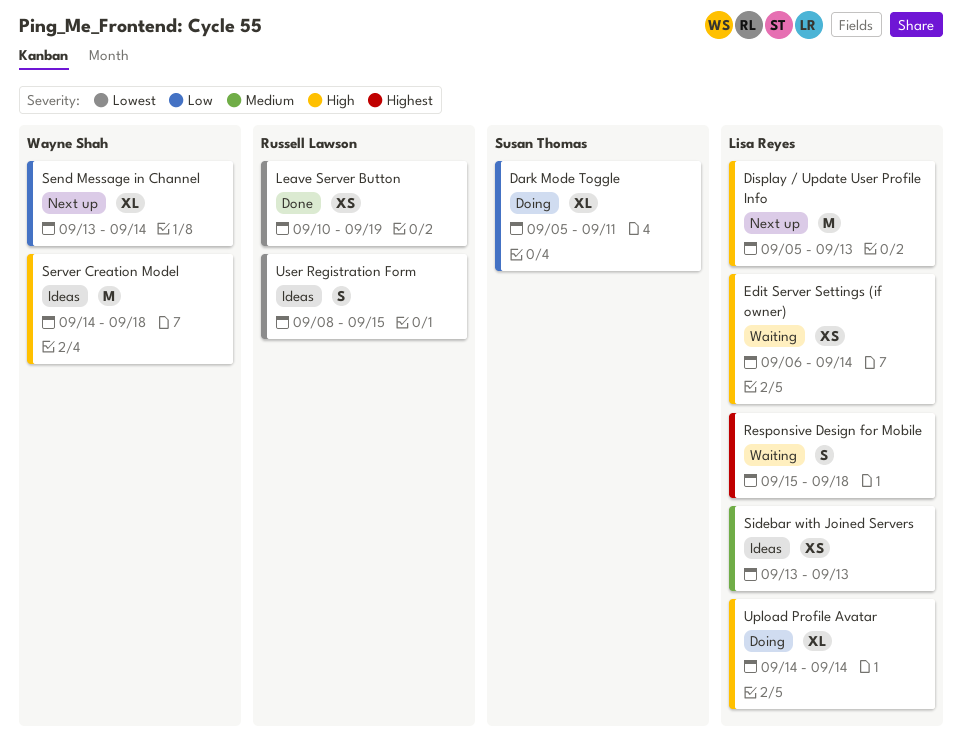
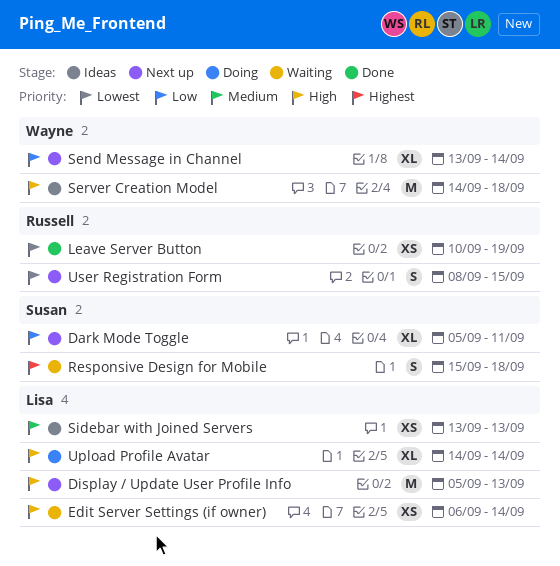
Dark Mode Toggle, status: Doing -> Next up
Responsive Design for Mobile, owner: Lisa Reyes -> Susan Thomas
User Registration Form, status: Ideas -> Next up

